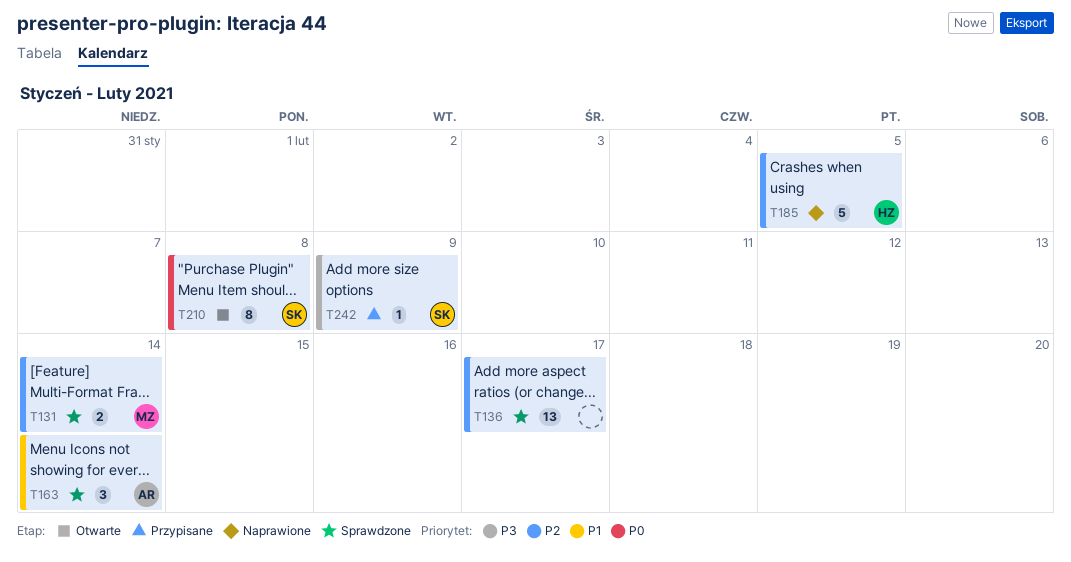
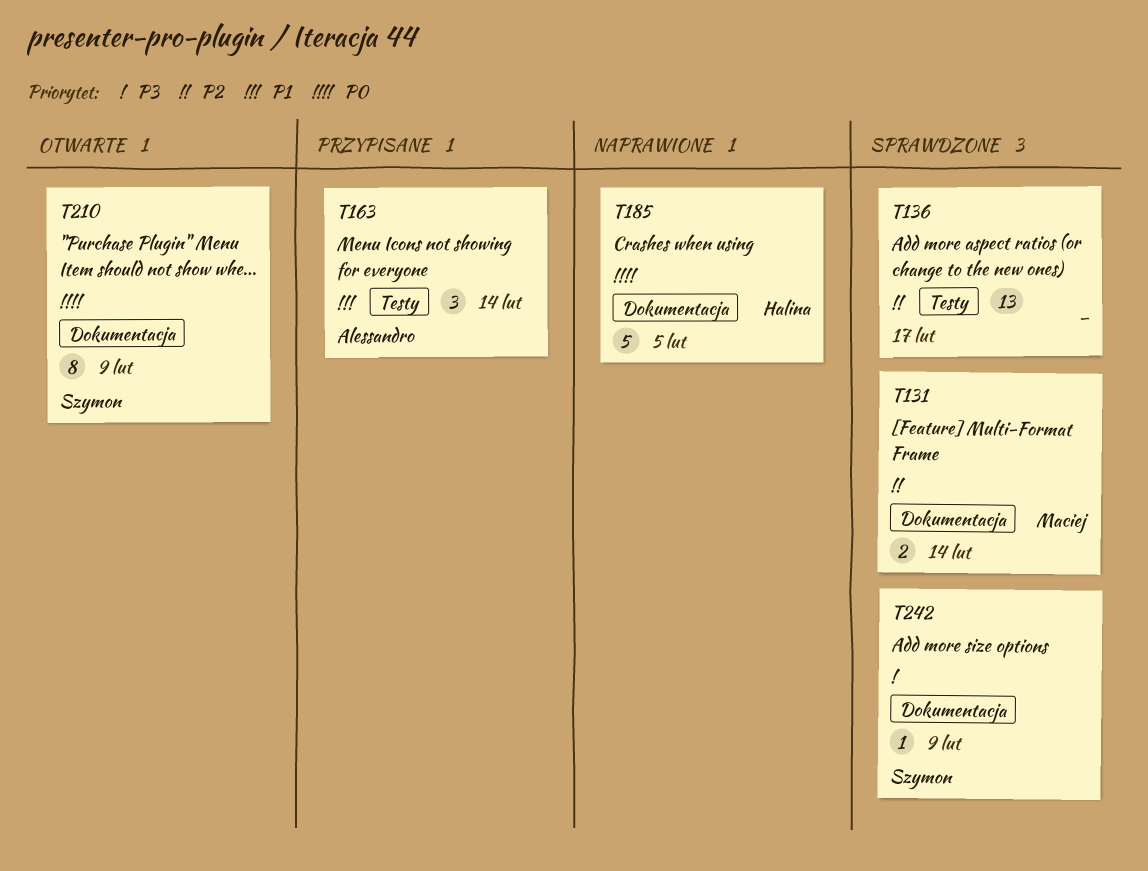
T163, status: Sprawdzone -> Przypisane
T185, priority: P2 -> P0
T210, due: Feb 8 -> Feb 9
T242, status: Przypisane -> Sprawdzone

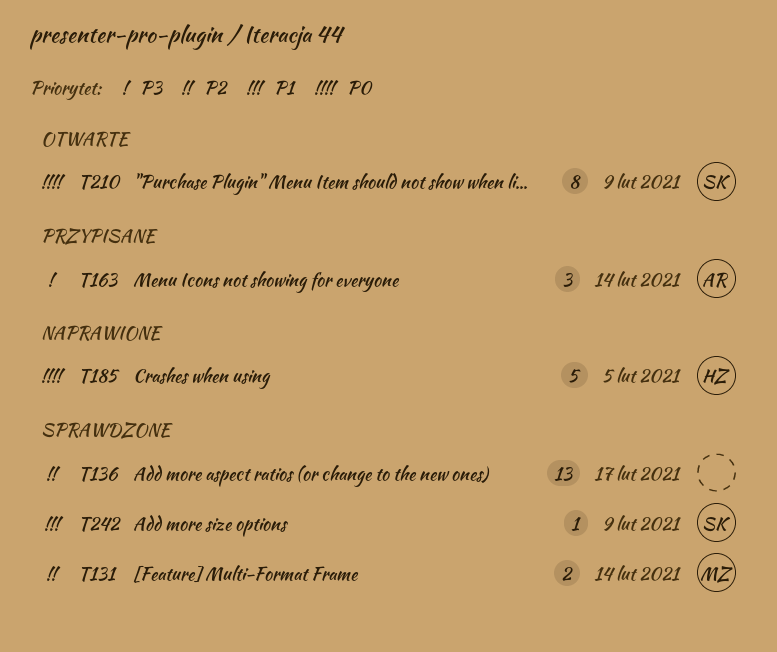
T163, priority: P1 -> P3
T242, priority: P3 -> P1

